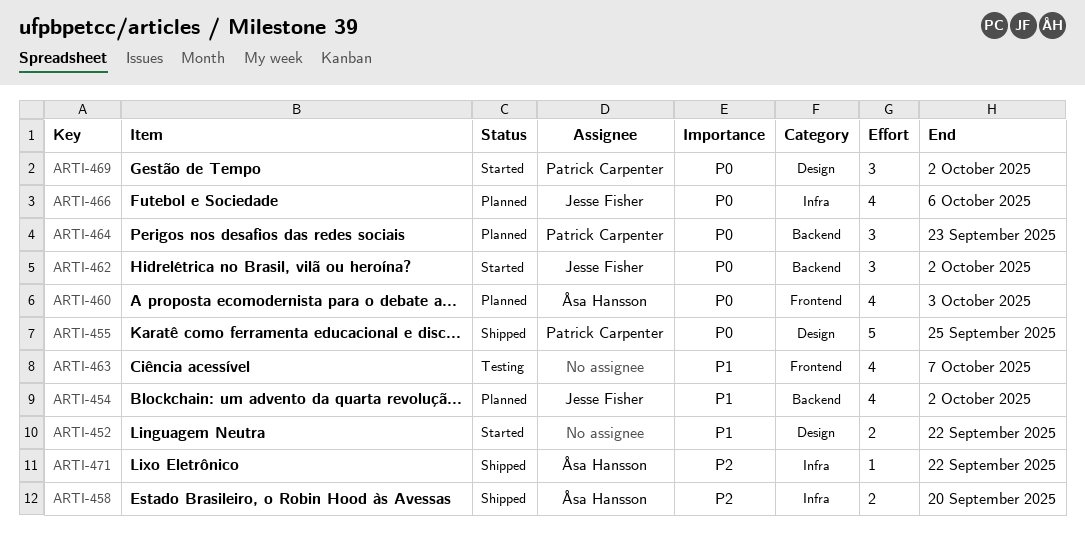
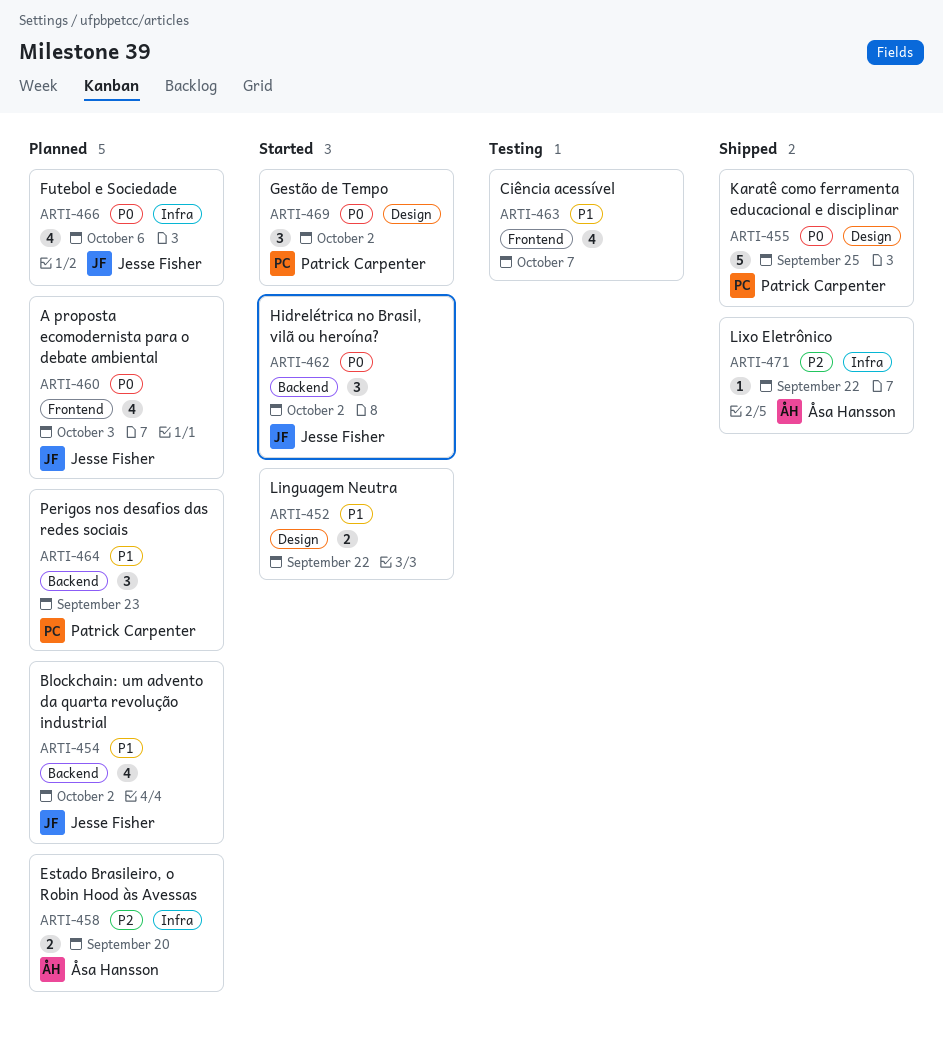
ARTI-458, status: Shipped -> Planned
ARTI-460, owner: Åsa Hansson -> Jesse Fisher
ARTI-464, priority: P0 -> P1

